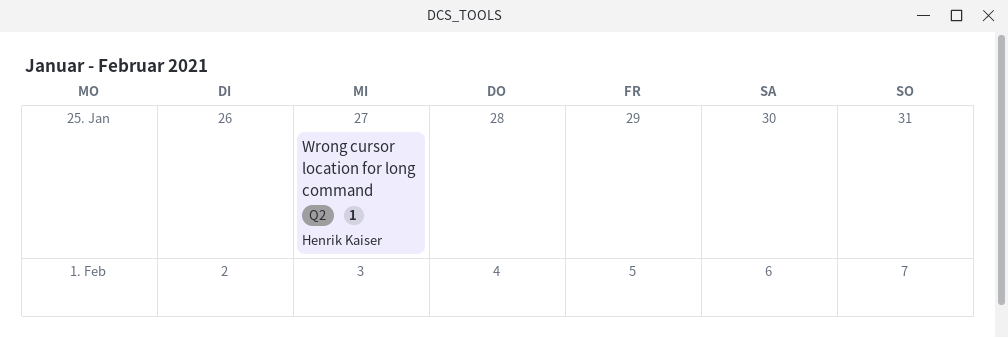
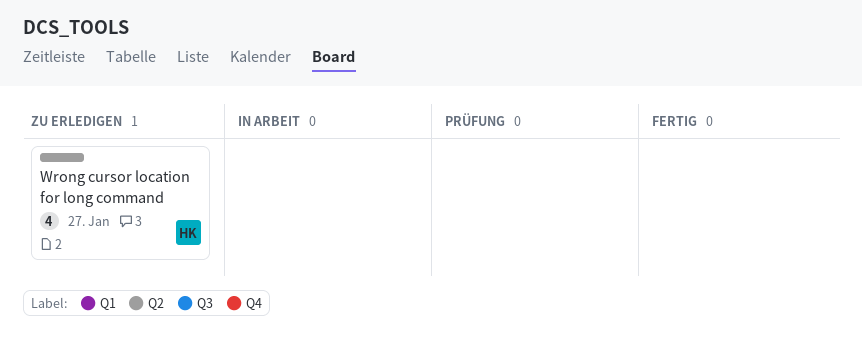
Wrong cursor location for long command, estimate: 1 -> 4

